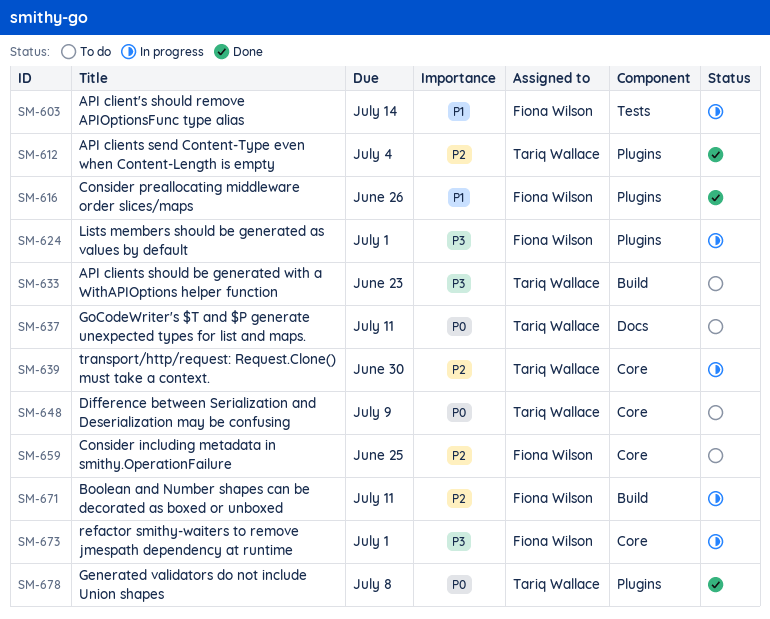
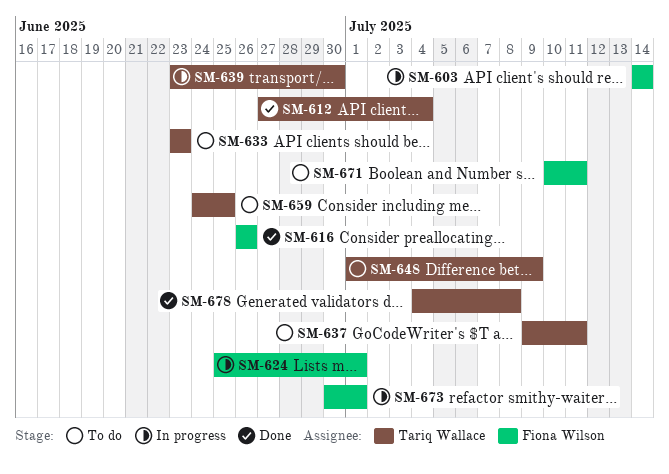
SM-659, owner: Fiona Wilson -> Tariq Wallace
SM-671, status: In progress -> To do

